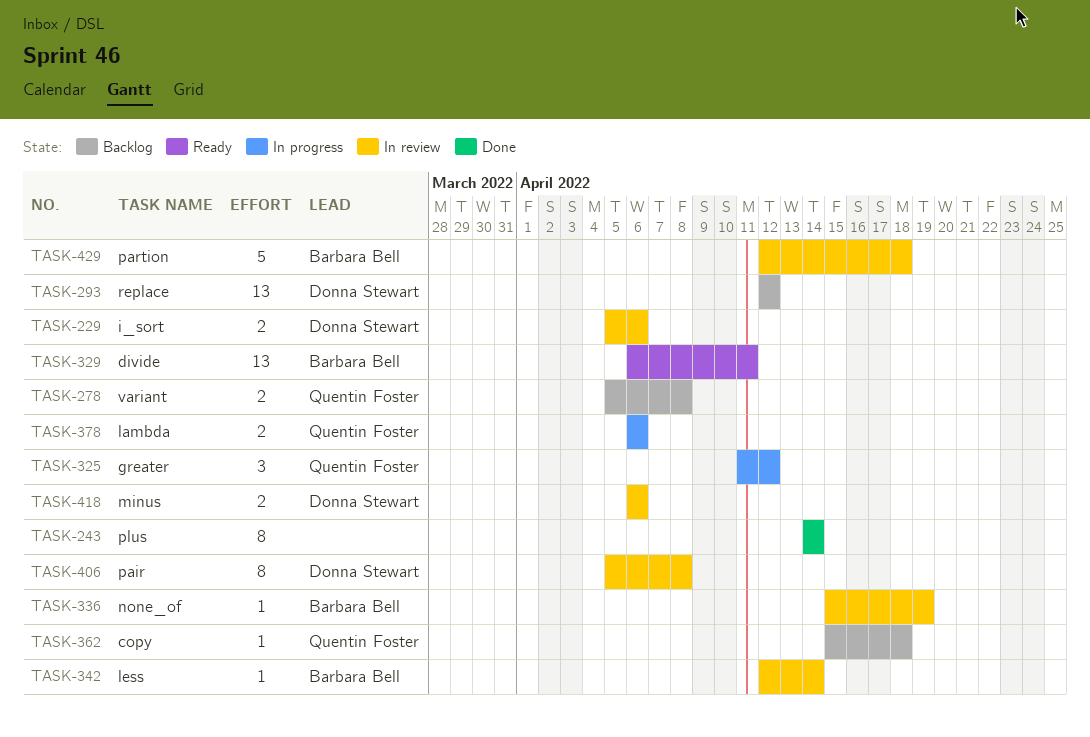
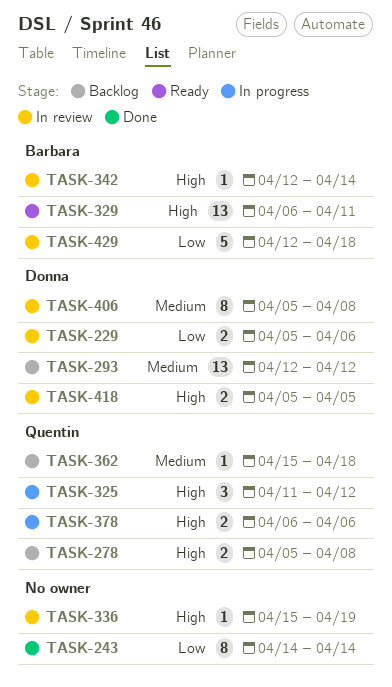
TASK-336, owner: Barbara Bell -> none
TASK-418, start: Apr 6 -> Apr 5
TASK-418, due: Apr 6 -> Apr 5

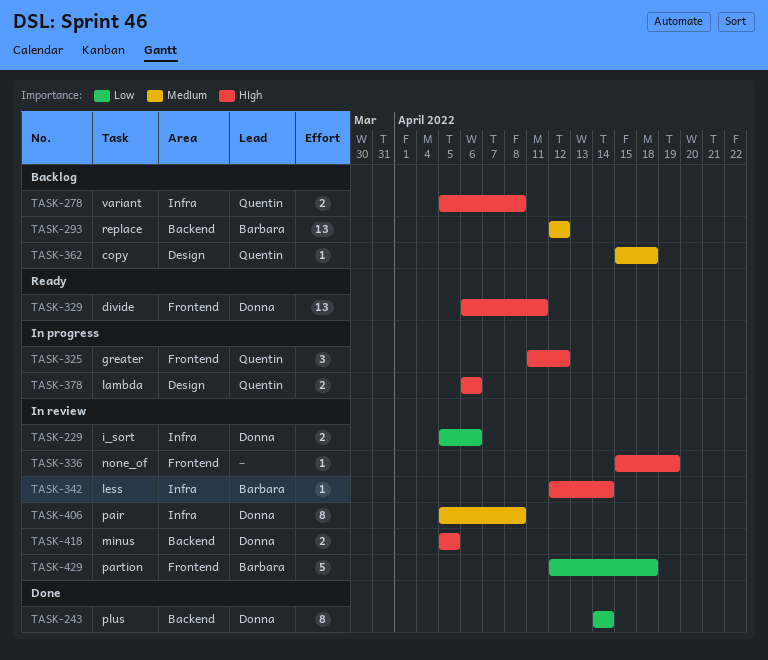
TASK-243, owner: none -> Donna
TASK-293, owner: Donna -> Barbara
TASK-329, owner: Barbara -> Donna

